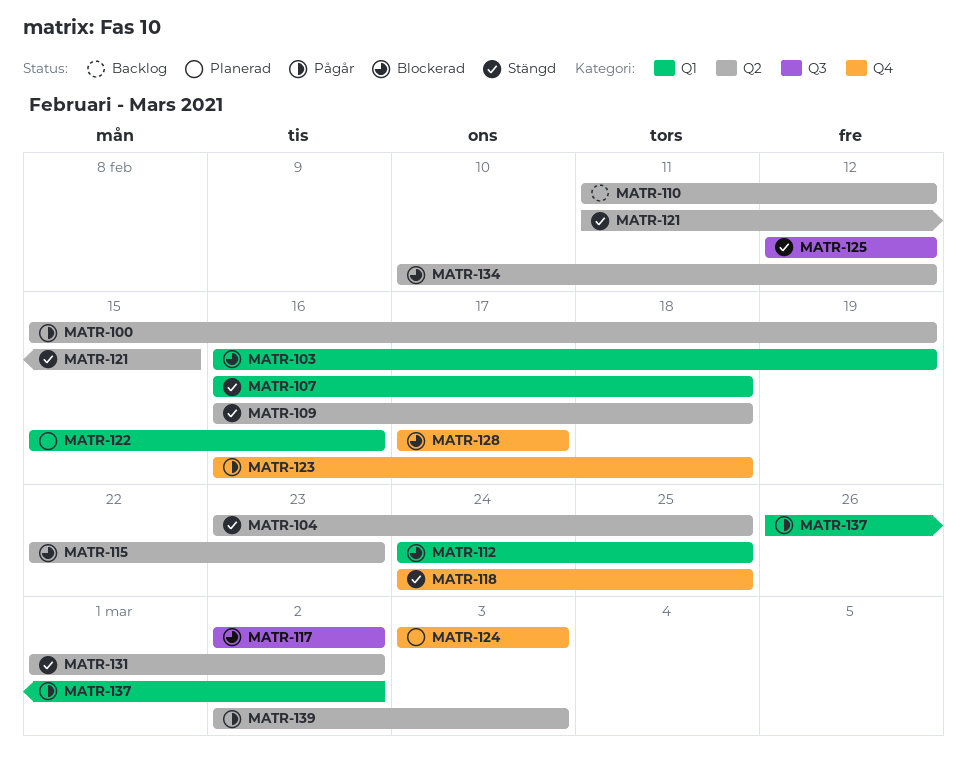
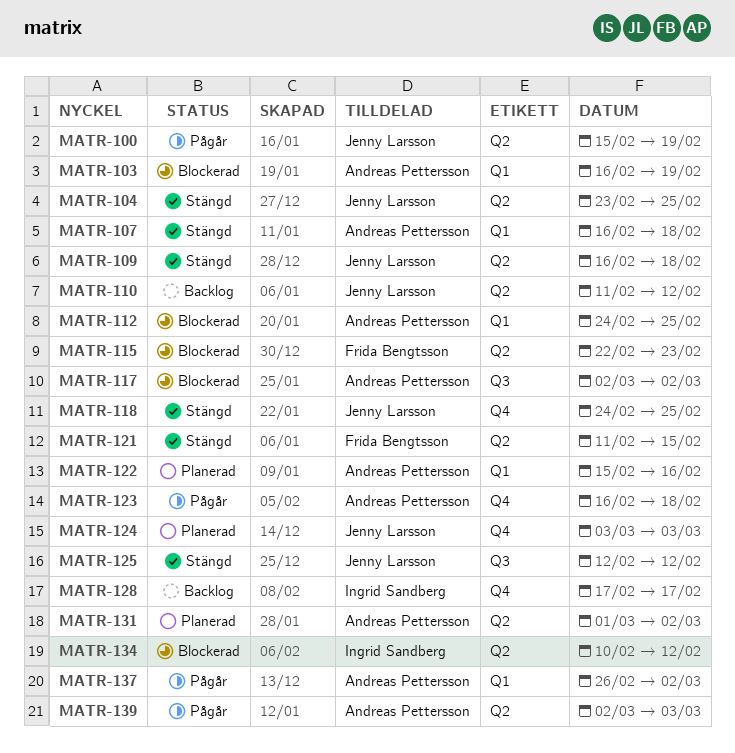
MATR-128, status: Blockerad -> Backlog
MATR-131, status: Stängd -> Planerad

